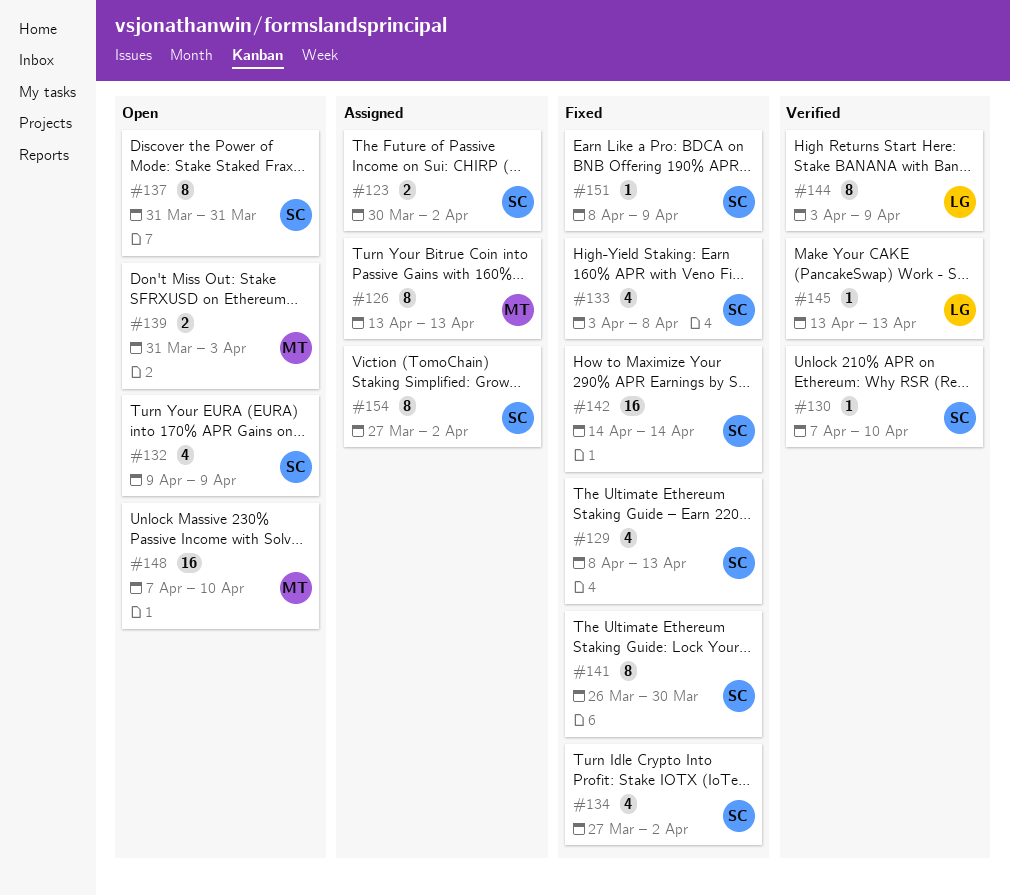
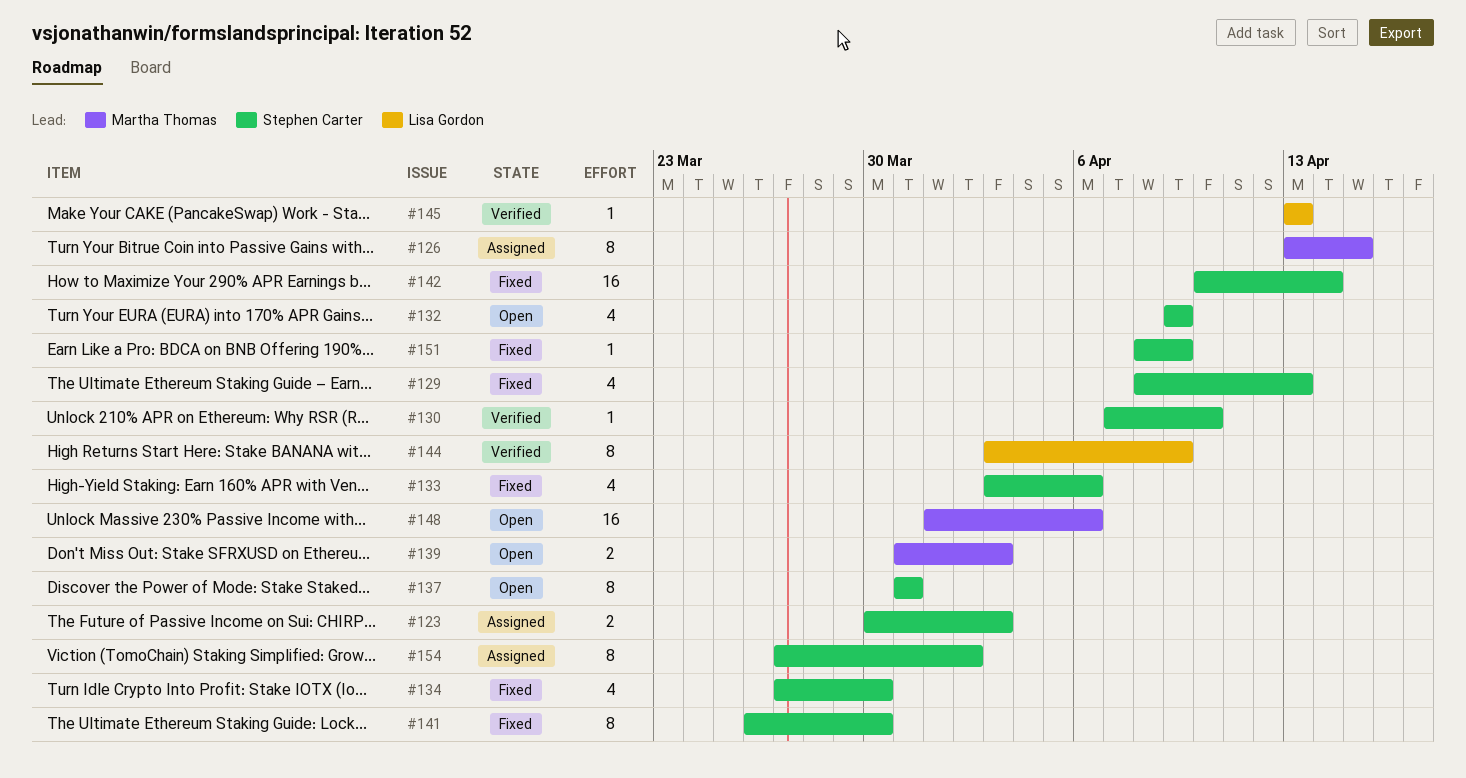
#123, due: Apr 2 -> Apr 3
#126, due: Apr 13 -> Apr 15
#133, due: Apr 8 -> Apr 6
#134, due: Apr 2 -> Mar 30
#142, start: Apr 14 -> Apr 10
#148, start: Apr 7 -> Apr 1
#148, due: Apr 10 -> Apr 6

